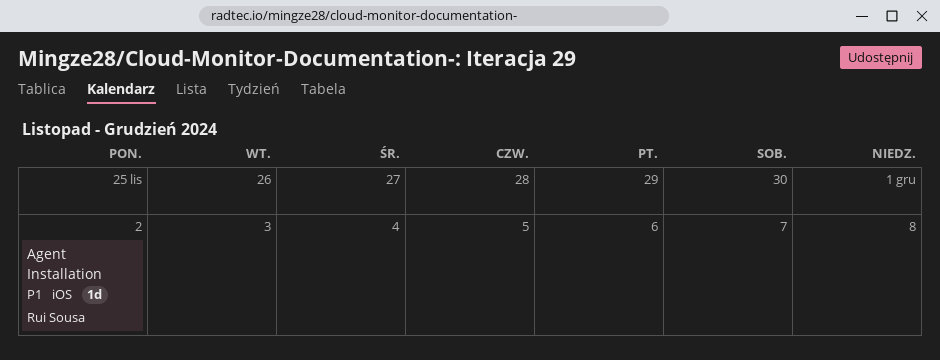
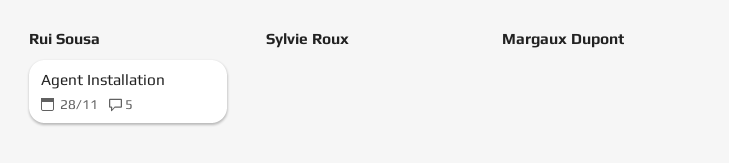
Agent Installation, due: Dec 2 -> Nov 28

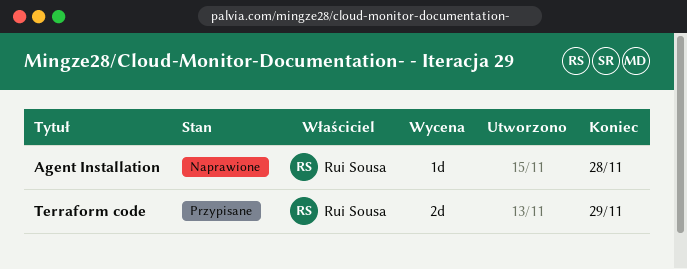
Terraform code: none -> present

